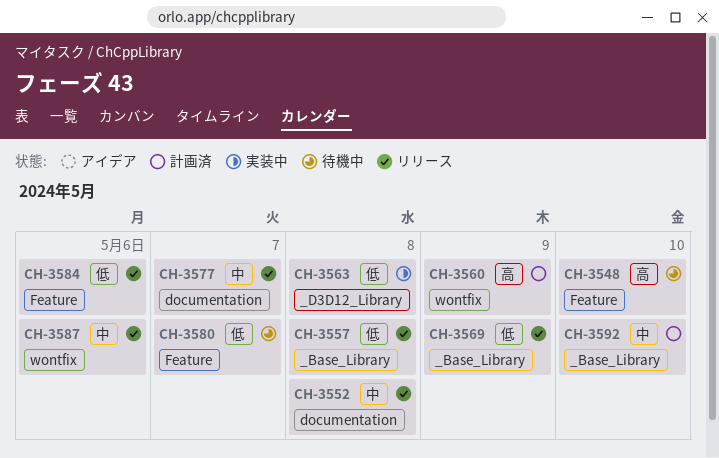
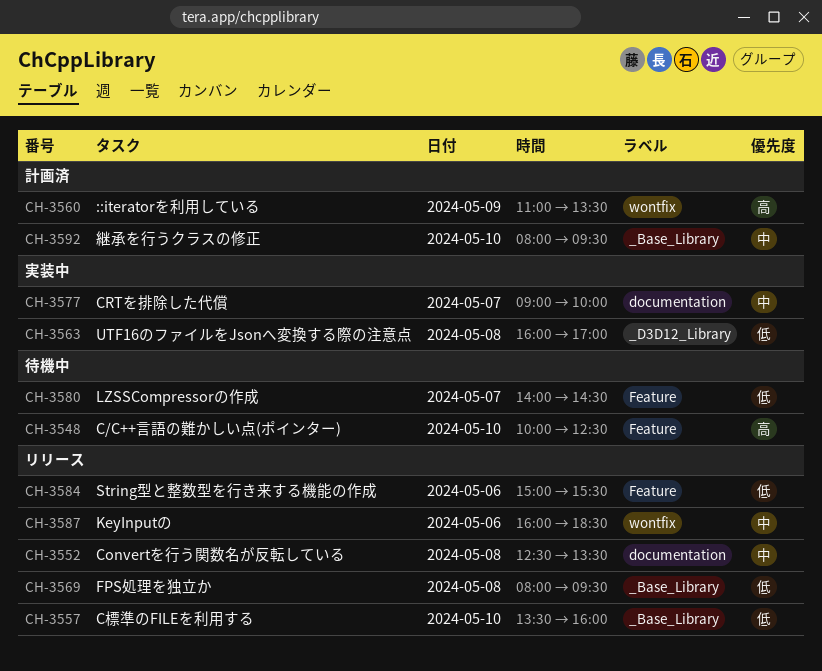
CH-3557, day: May 8 -> May 10
CH-3569, day: May 9 -> May 8
CH-3577, status: リリース -> 実装中

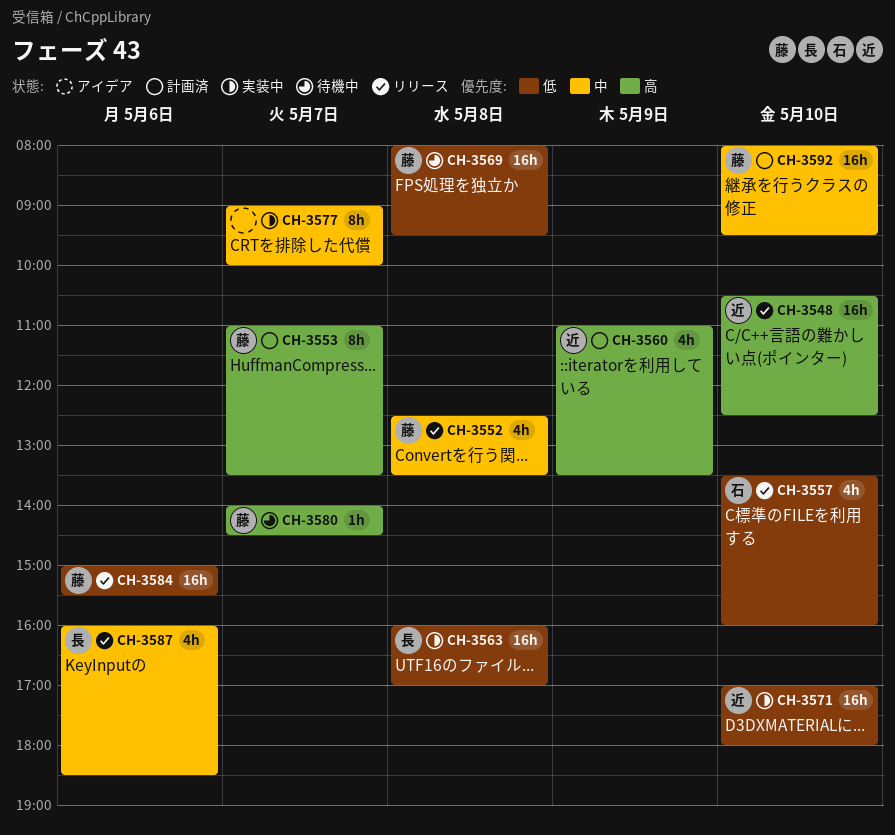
CH-3548, status: 待機中 -> リリース
CH-3548, begins: 10:00 -> 10:30
CH-3553: none -> present
CH-3569, status: リリース -> 待機中
CH-3571: none -> present
CH-3580, priority: 低 -> 高

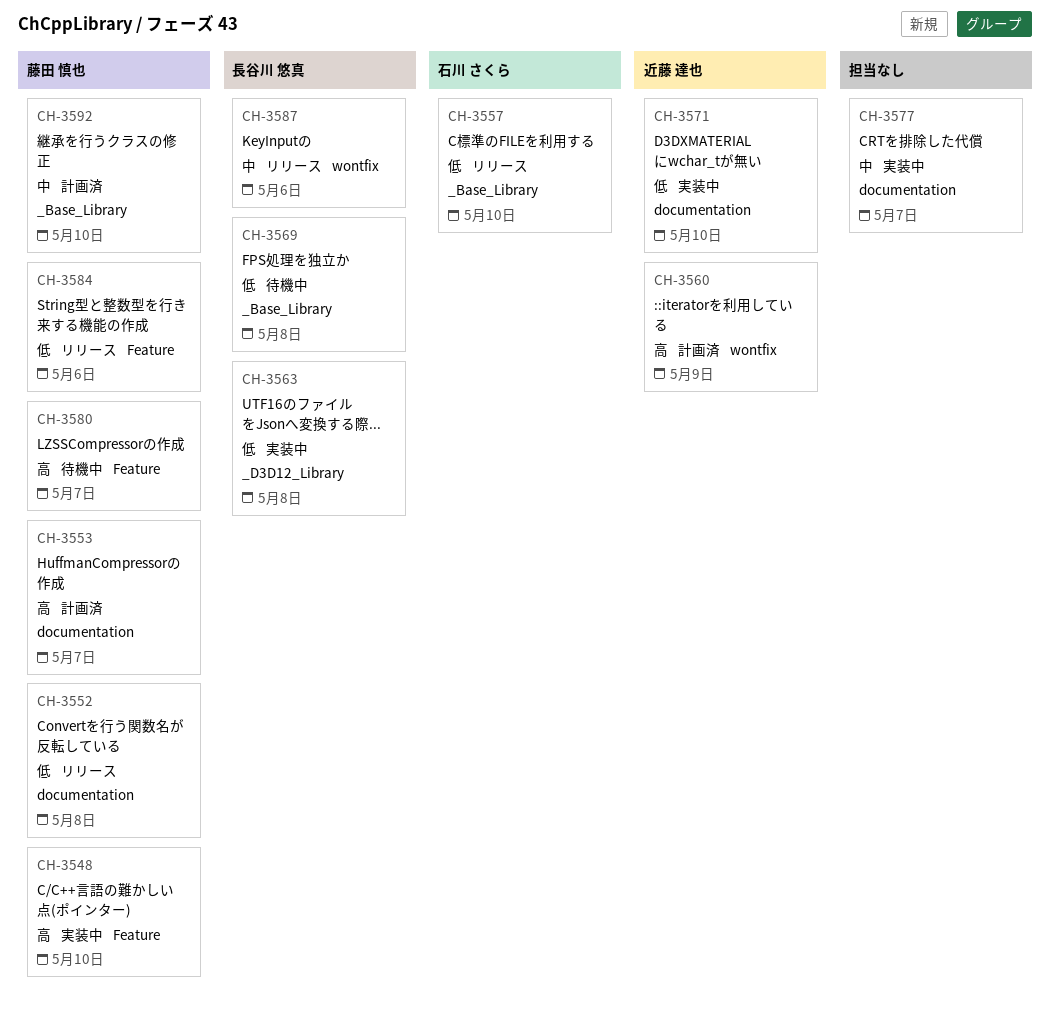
CH-3548, status: リリース -> 実装中
CH-3548, owner: 近藤 達也 -> 藤田 慎也
CH-3552, priority: 中 -> 低
CH-3569, owner: 藤田 慎也 -> 長谷川 悠真

